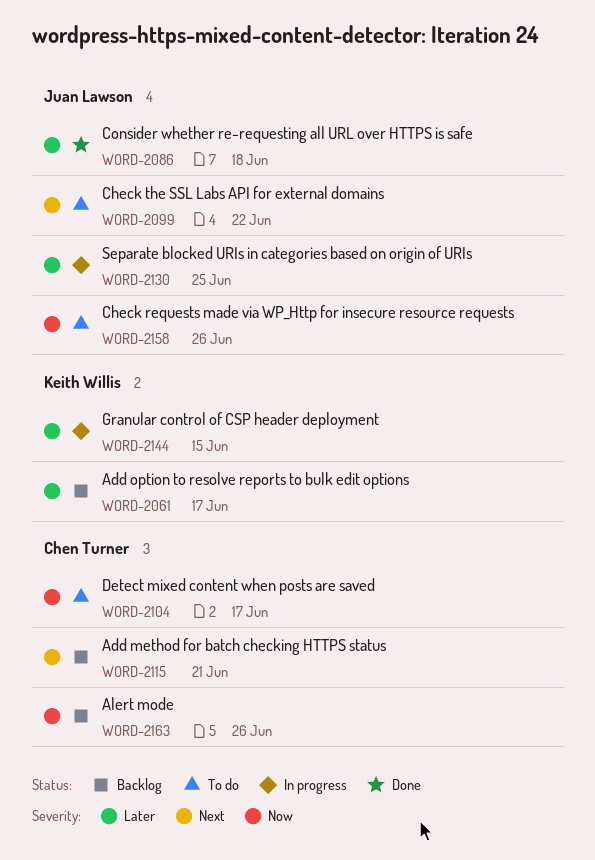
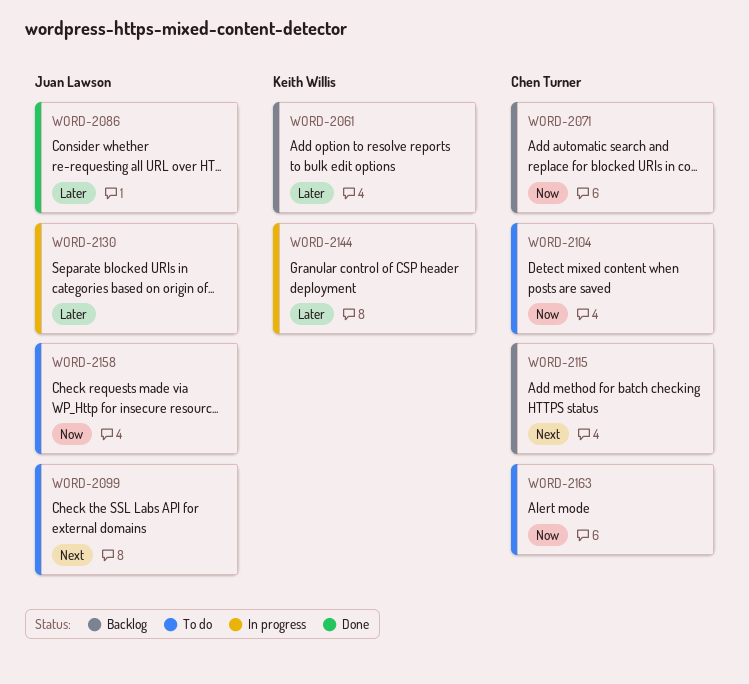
WORD-2071: none -> present
WORD-2163, status: Backlog -> To do

